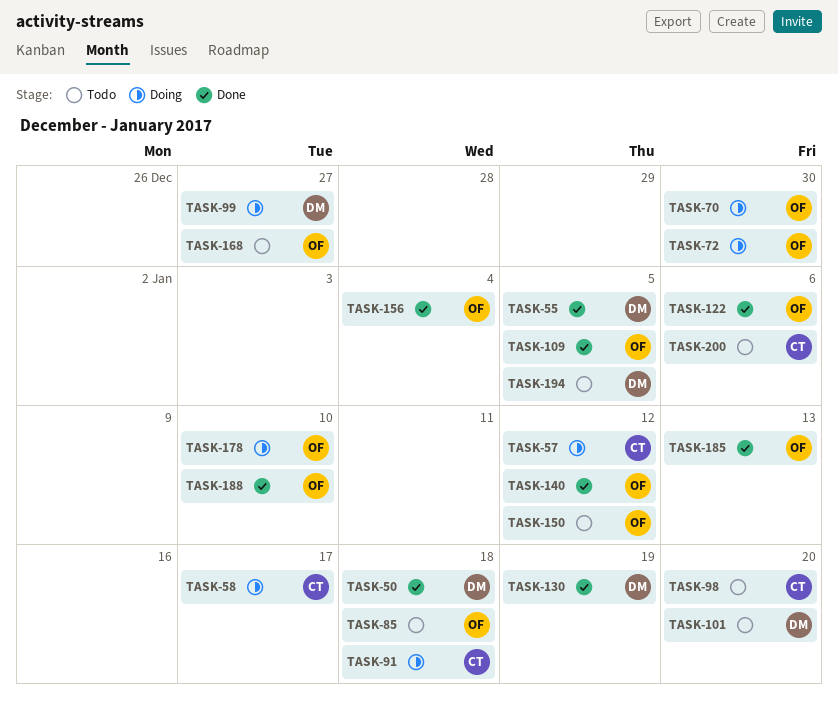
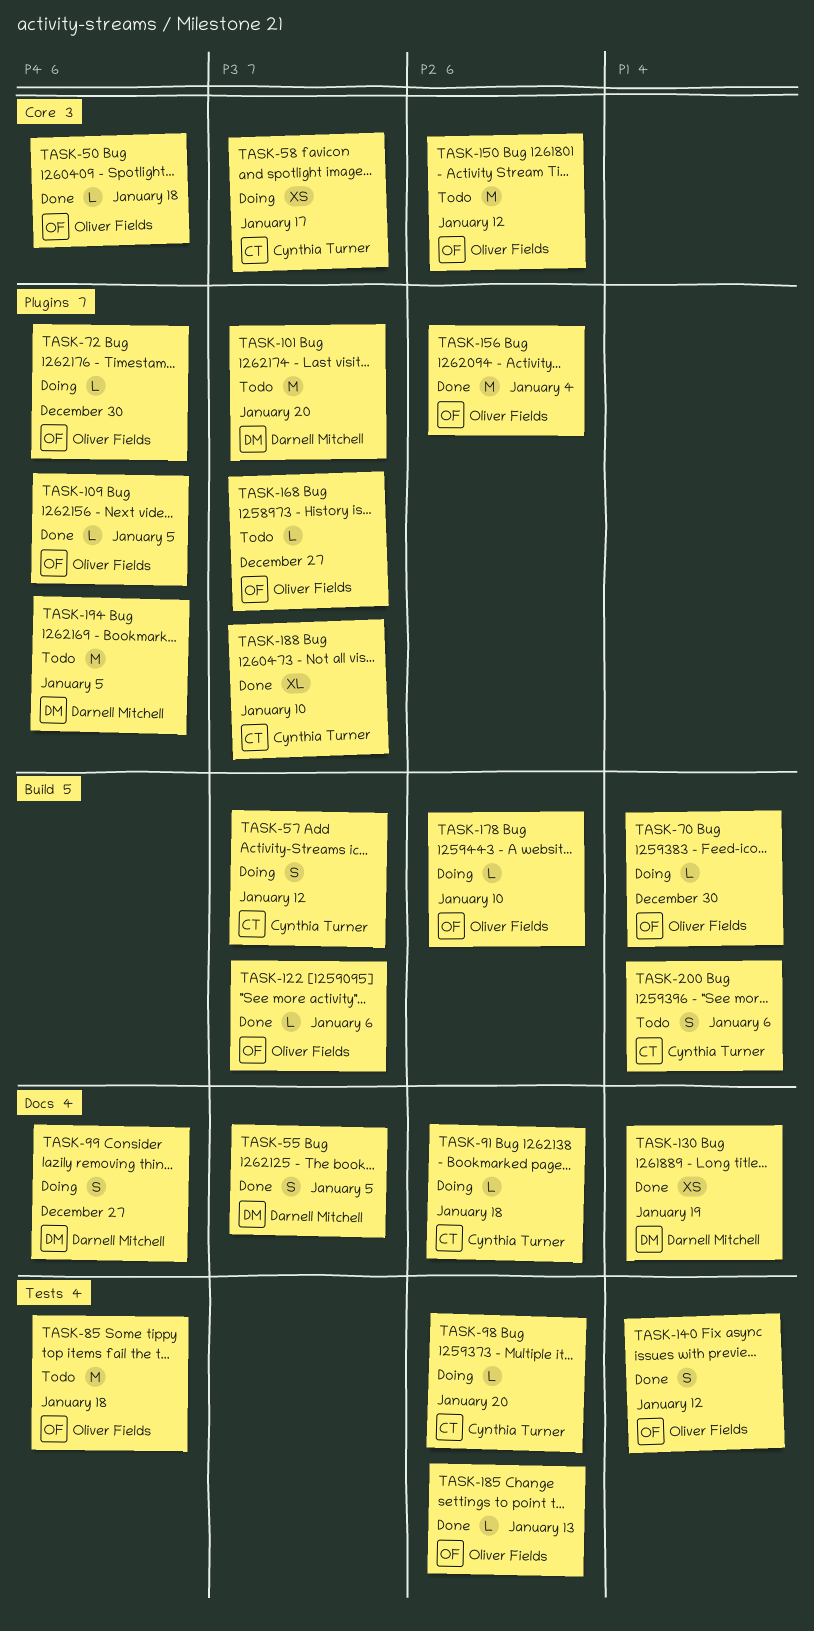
TASK-50, owner: Darnell Mitchell -> Oliver Fields
TASK-98, status: Todo -> Doing
TASK-188, owner: Oliver Fields -> Cynthia Turner

